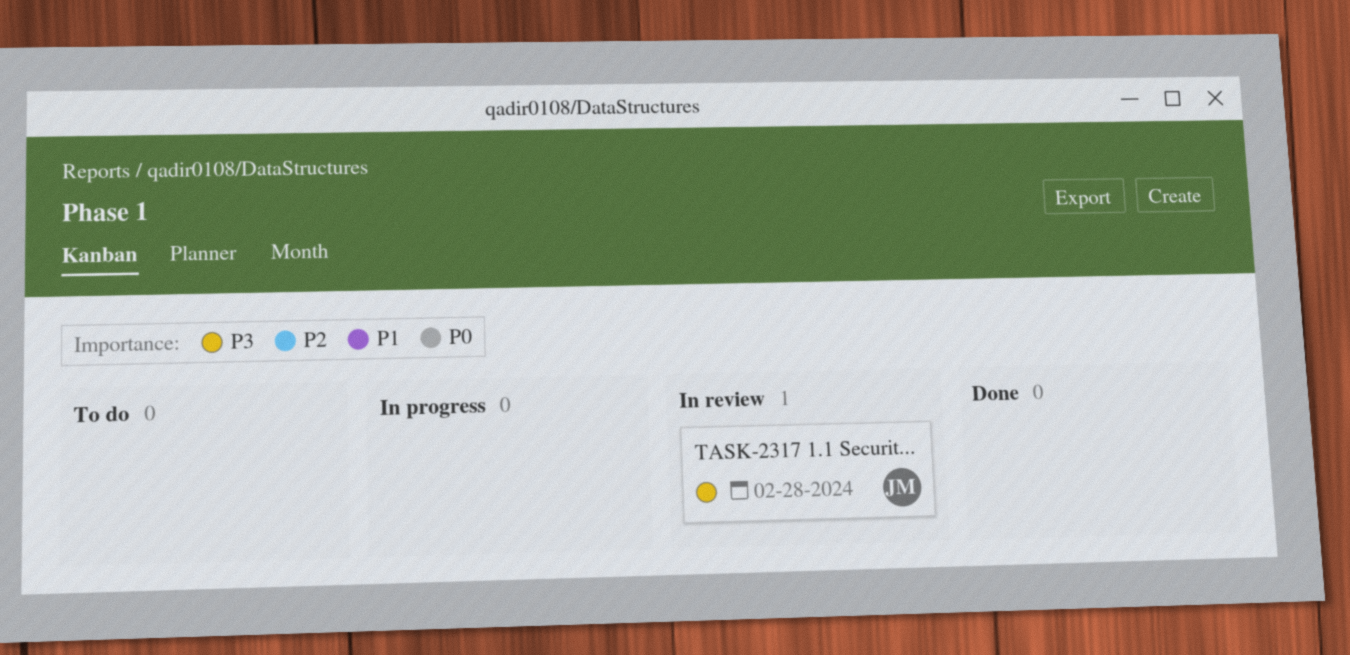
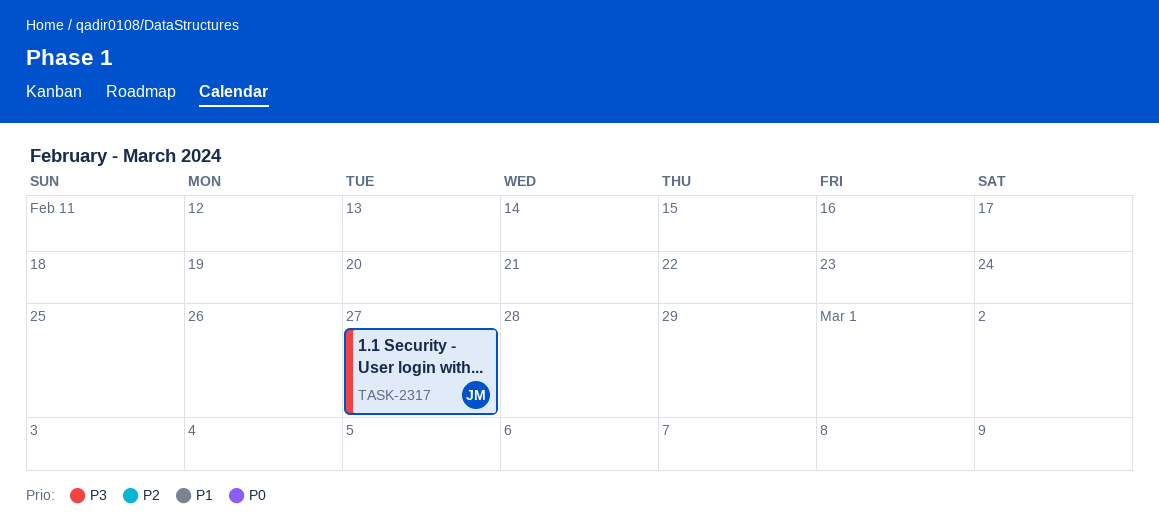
TASK-2317, due: Feb 28 -> Feb 27

